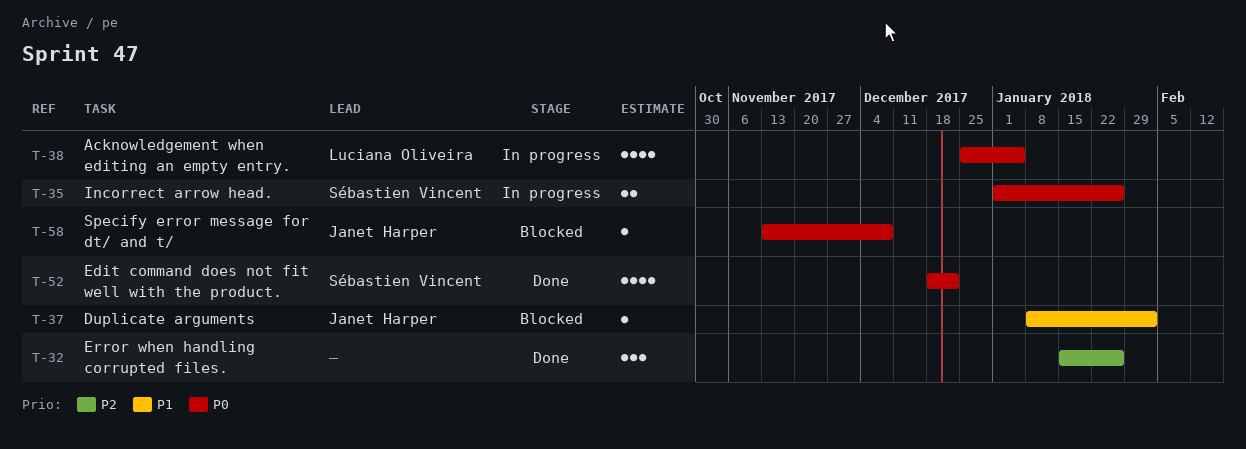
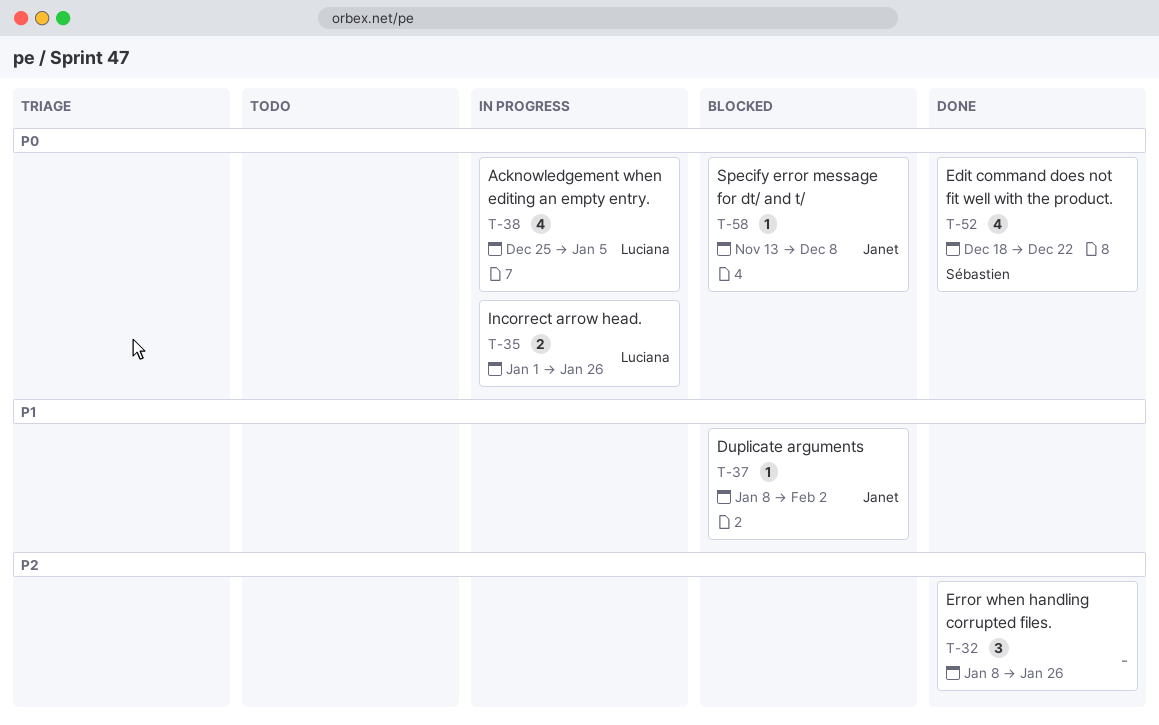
T-32, start: Jan 15 -> Jan 8
T-35, owner: Sébastien Vincent -> Luciana Oliveira

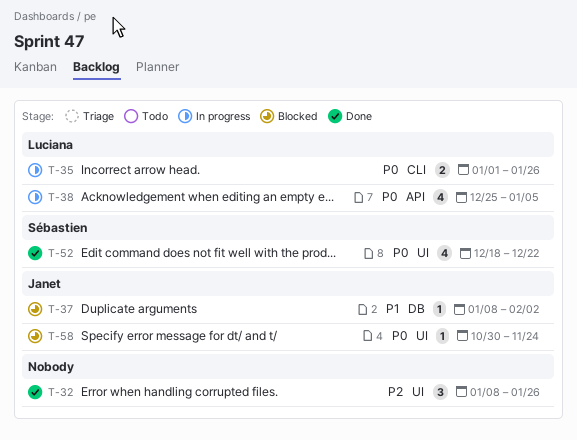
T-58, start: Nov 13 -> Oct 30
T-58, due: Dec 8 -> Nov 24

